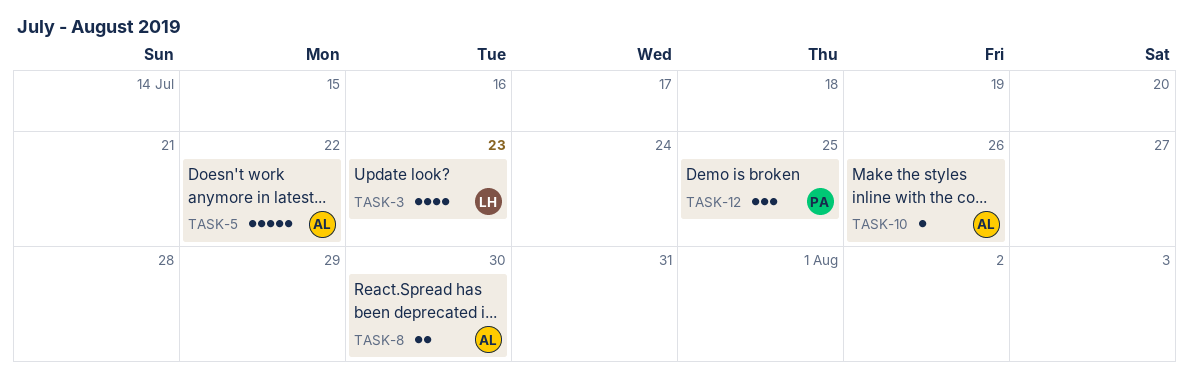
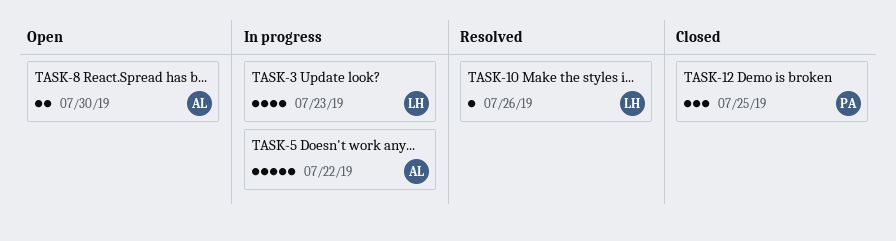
TASK-10, owner: AL -> LH

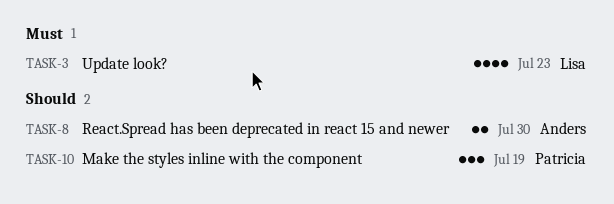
TASK-5: present -> none
TASK-10, owner: Lisa -> Patricia
TASK-10, estimate: 1 -> 3
TASK-10, due: Jul 26 -> Jul 19
TASK-12: present -> none

